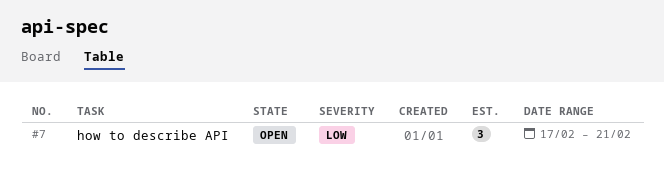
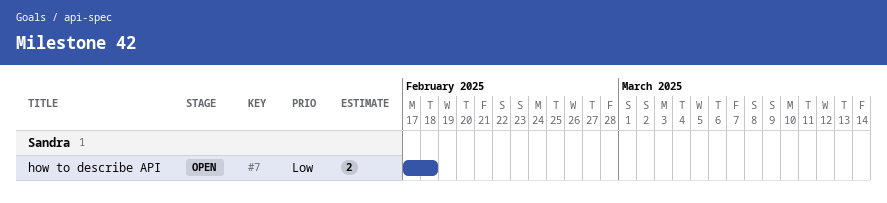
#7, estimate: 3 -> 2
#7, due: Feb 21 -> Feb 18

